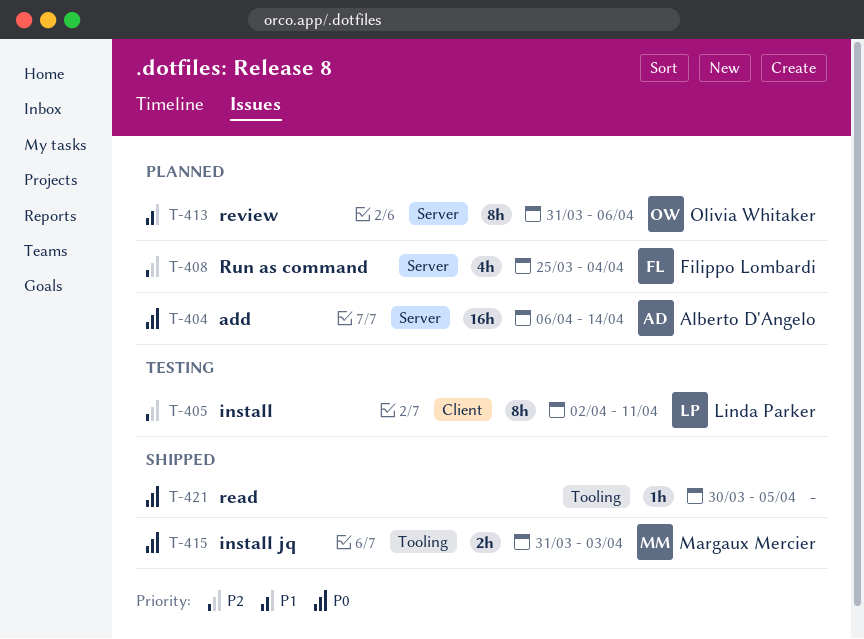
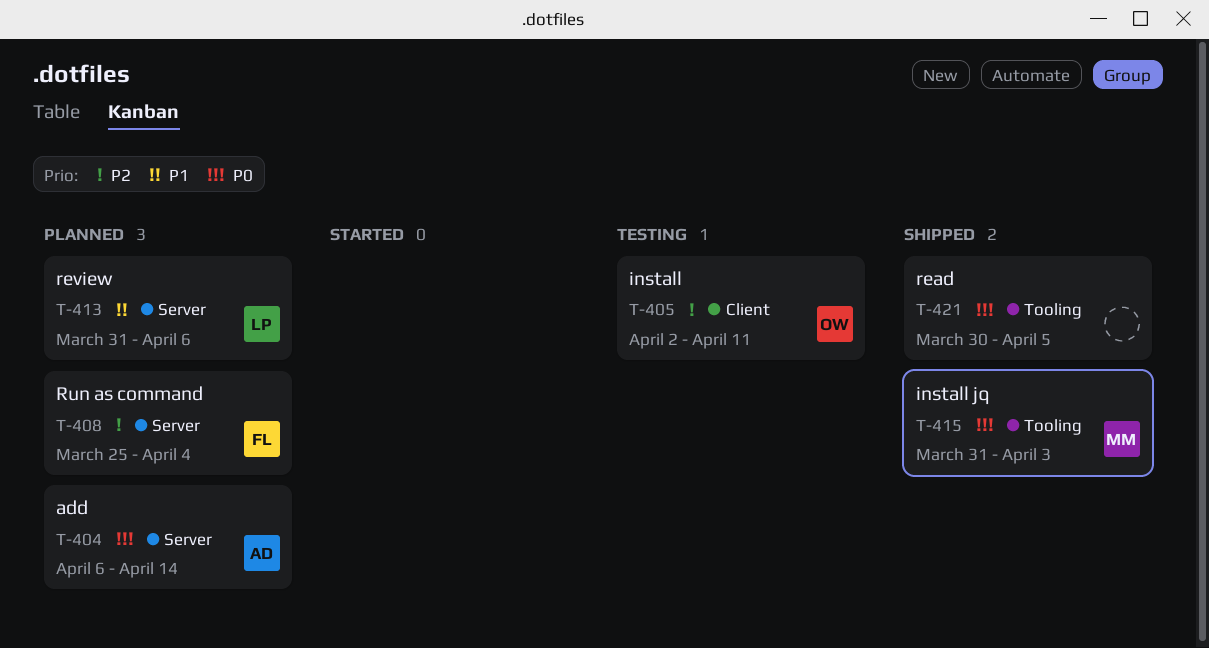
T-405, owner: Linda Parker -> Olivia Whitaker
T-413, owner: Olivia Whitaker -> Linda Parker

